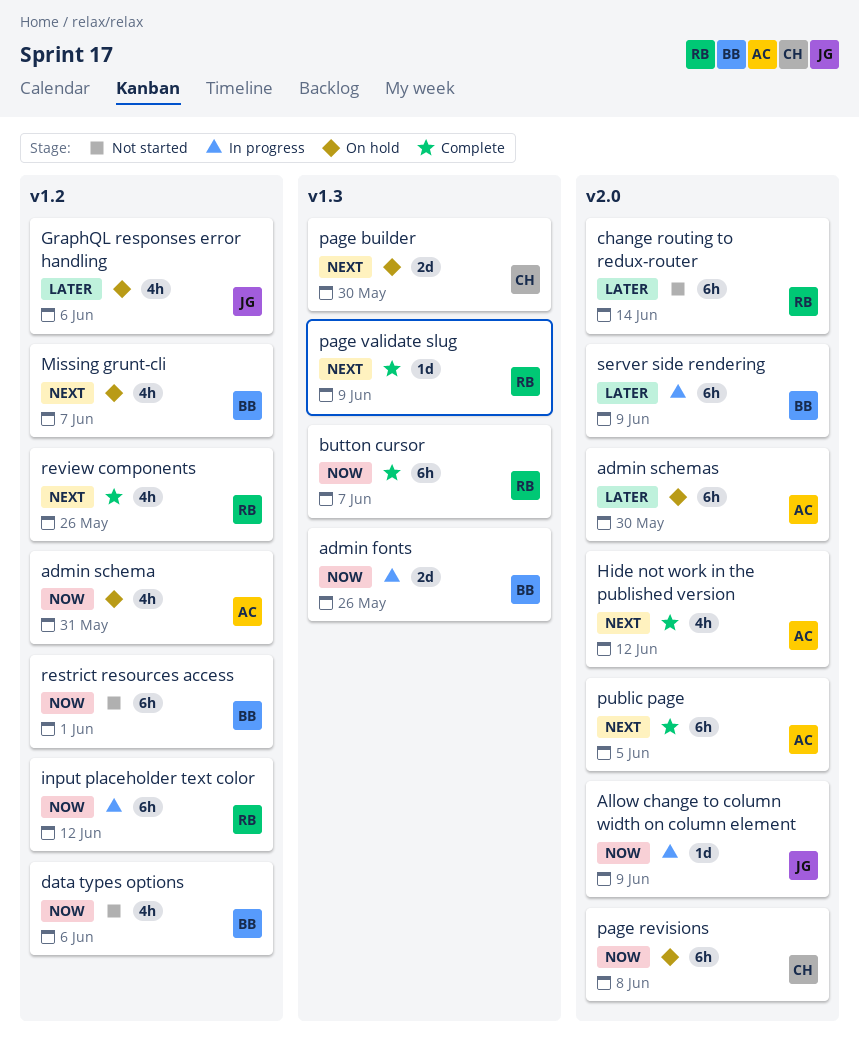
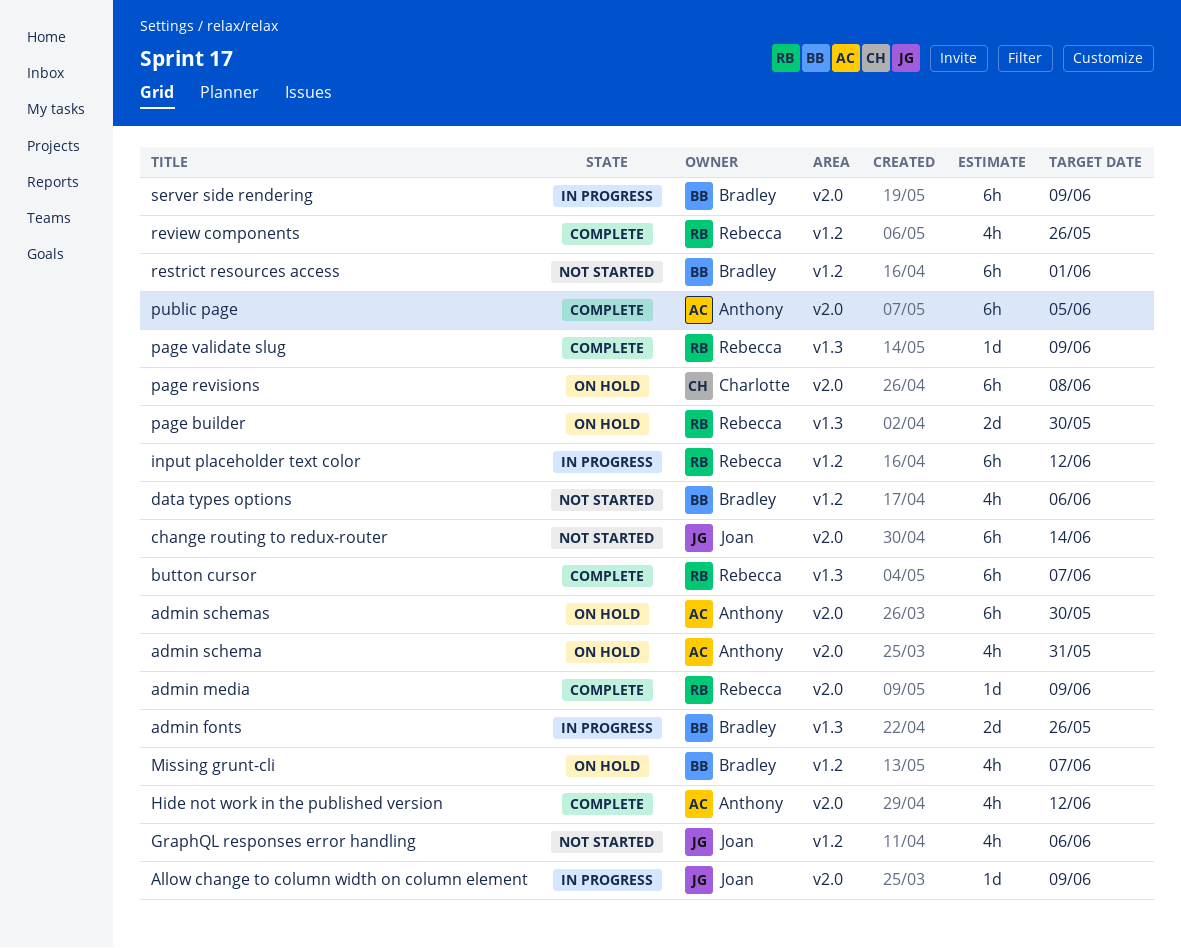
admin media: none -> present
admin schema, label: v1.2 -> v2.0
change routing to redux-router, owner: Rebecca -> Joan
GraphQL responses error handling, status: On hold -> Not started
page builder, owner: Charlotte -> Rebecca

